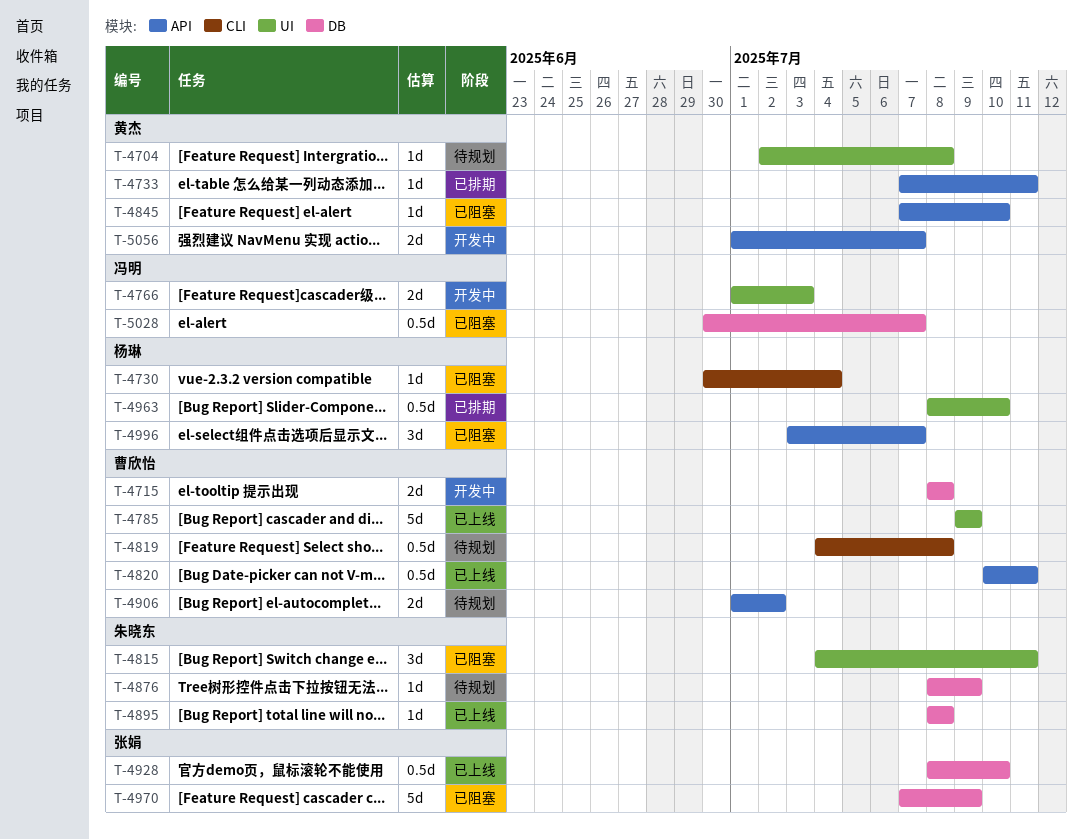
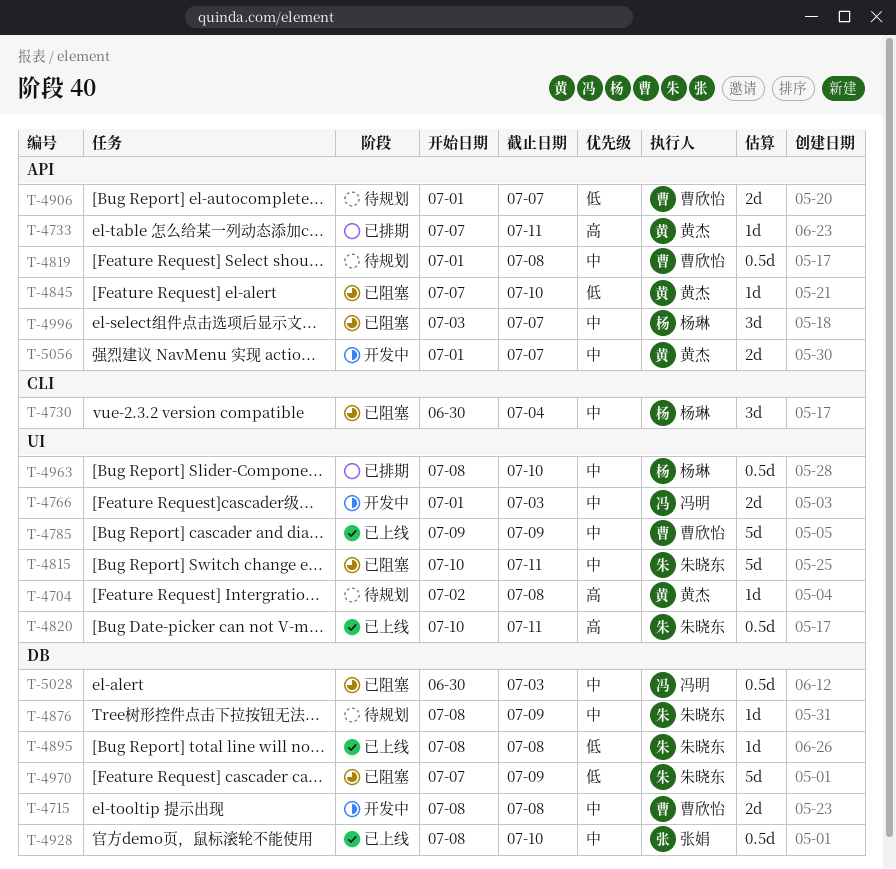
T-4730, estimate: 1d -> 3d
T-4815, estimate: 3d -> 5d
T-4815, start: Jul 4 -> Jul 10
T-4819, label: CLI -> API
T-4819, start: Jul 4 -> Jul 1
T-4820, owner: 曹欣怡 -> 朱晓东
T-4820, label: API -> UI
T-4906, due: Jul 2 -> Jul 7
T-4970, owner: 张娟 -> 朱晓东
T-5028, due: Jul 7 -> Jul 3

